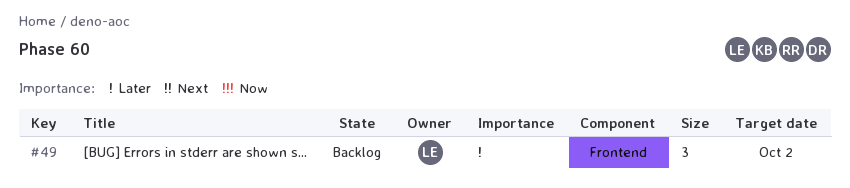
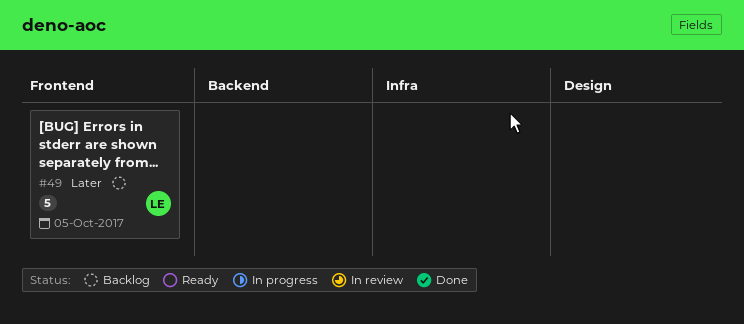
#49, estimate: 3 -> 5
#49, due: Oct 2 -> Oct 5

